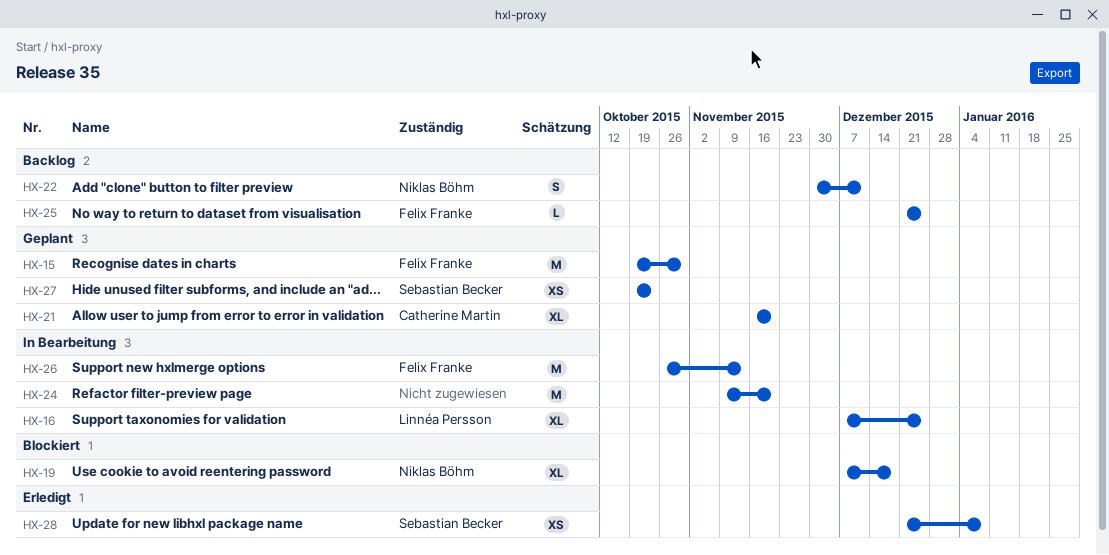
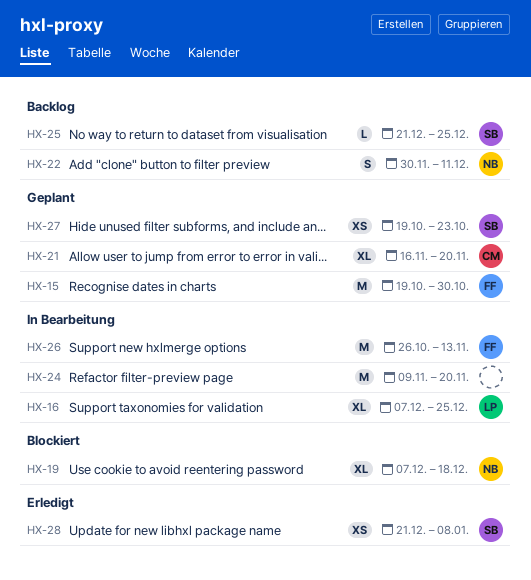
HX-25, owner: Felix Franke -> Sebastian Becker

